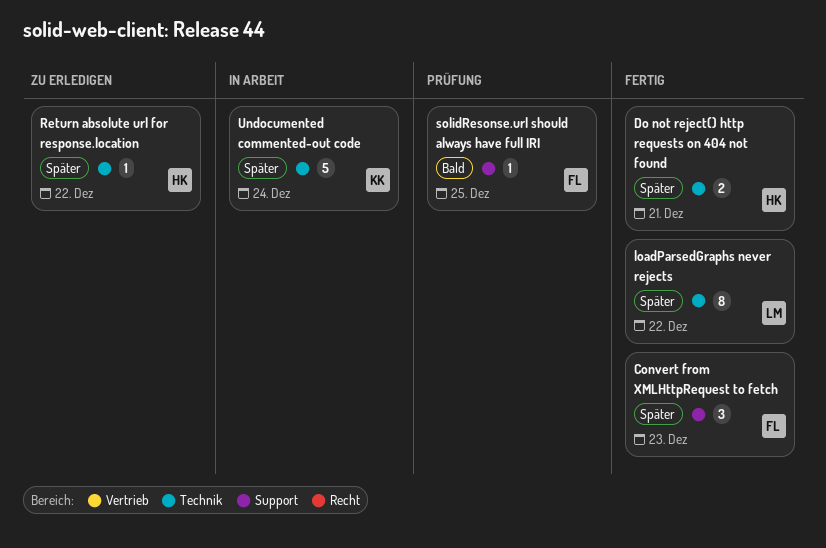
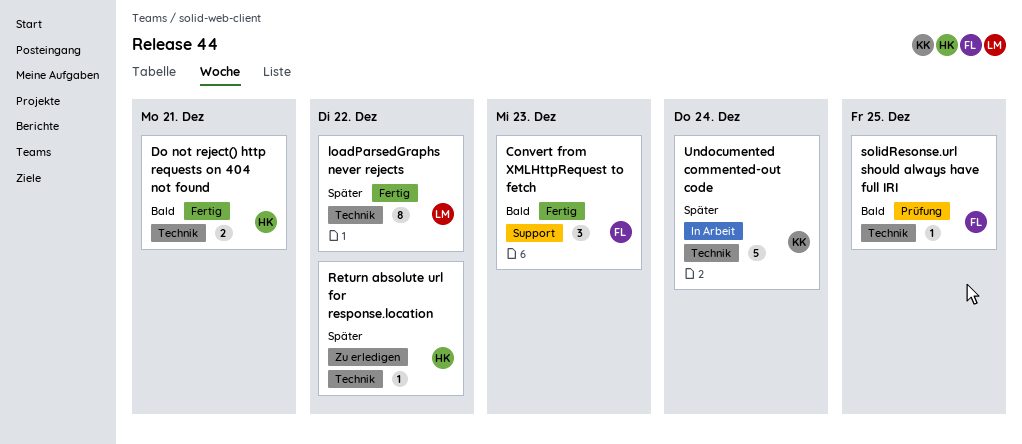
Convert from XMLHttpRequest to fetch, priority: Später -> Bald
Do not reject() http requests on 404 not found, priority: Später -> Bald
solidResonse.url should always have full IRI, label: Support -> Technik

